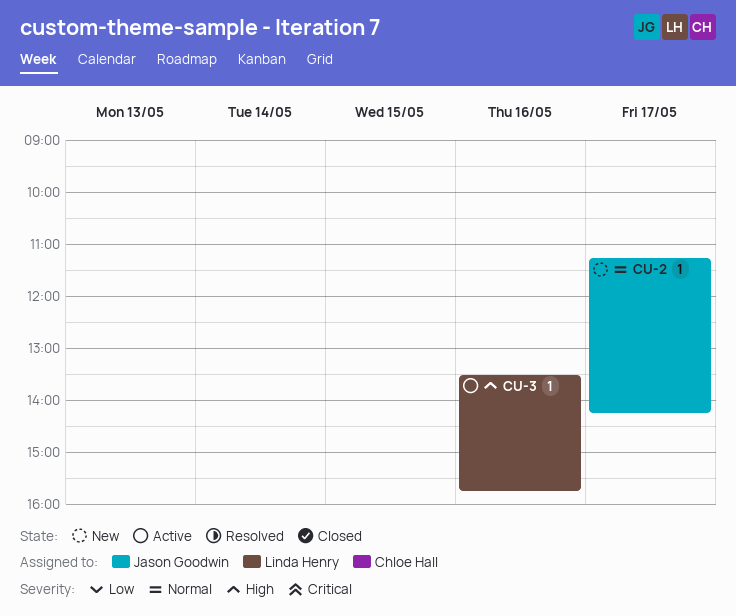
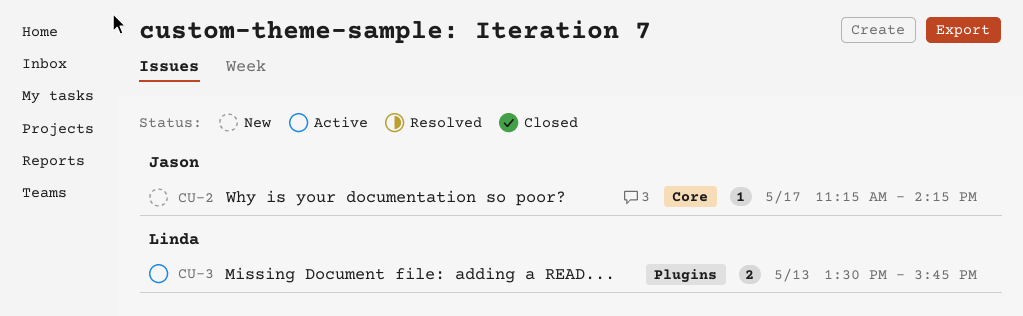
CU-3, estimate: 1 -> 2
CU-3, day: May 16 -> May 13

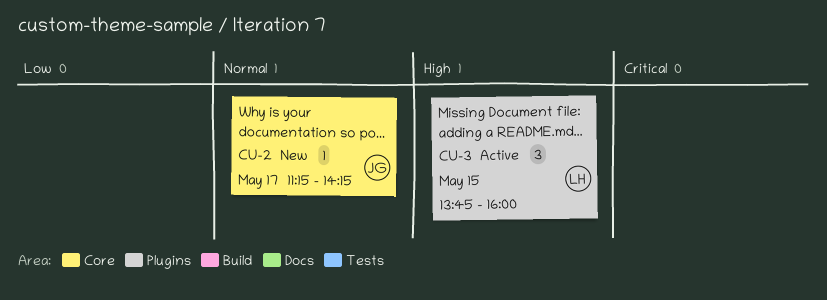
CU-3, estimate: 2 -> 3
CU-3, day: May 13 -> May 15
CU-3, begins: 13:30 -> 13:45
CU-3, ends: 15:45 -> 16:00

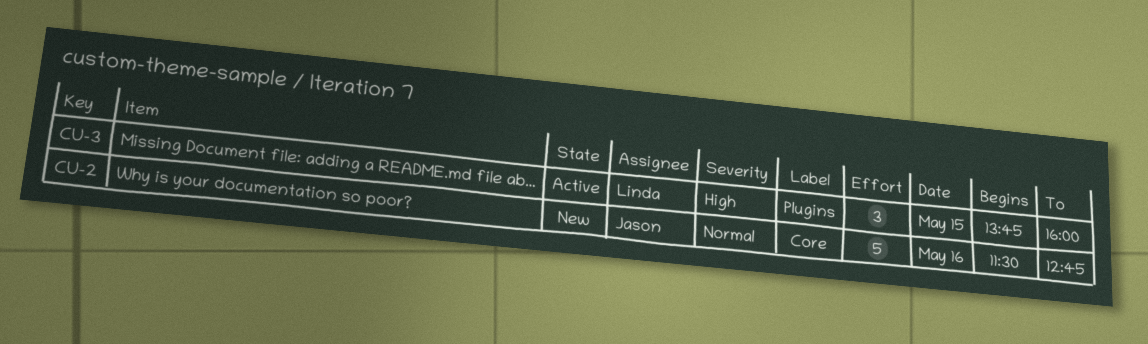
CU-2, estimate: 1 -> 5
CU-2, day: May 17 -> May 16
CU-2, begins: 11:15 -> 11:30
CU-2, ends: 14:15 -> 12:45

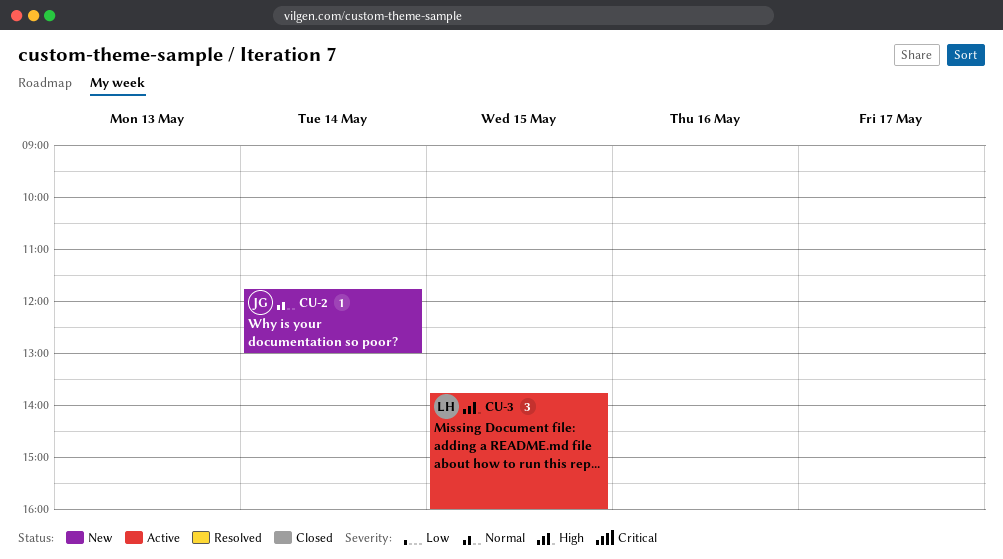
CU-2, estimate: 5 -> 1
CU-2, day: May 16 -> May 14
CU-2, begins: 11:30 -> 11:45
CU-2, ends: 12:45 -> 13:00

